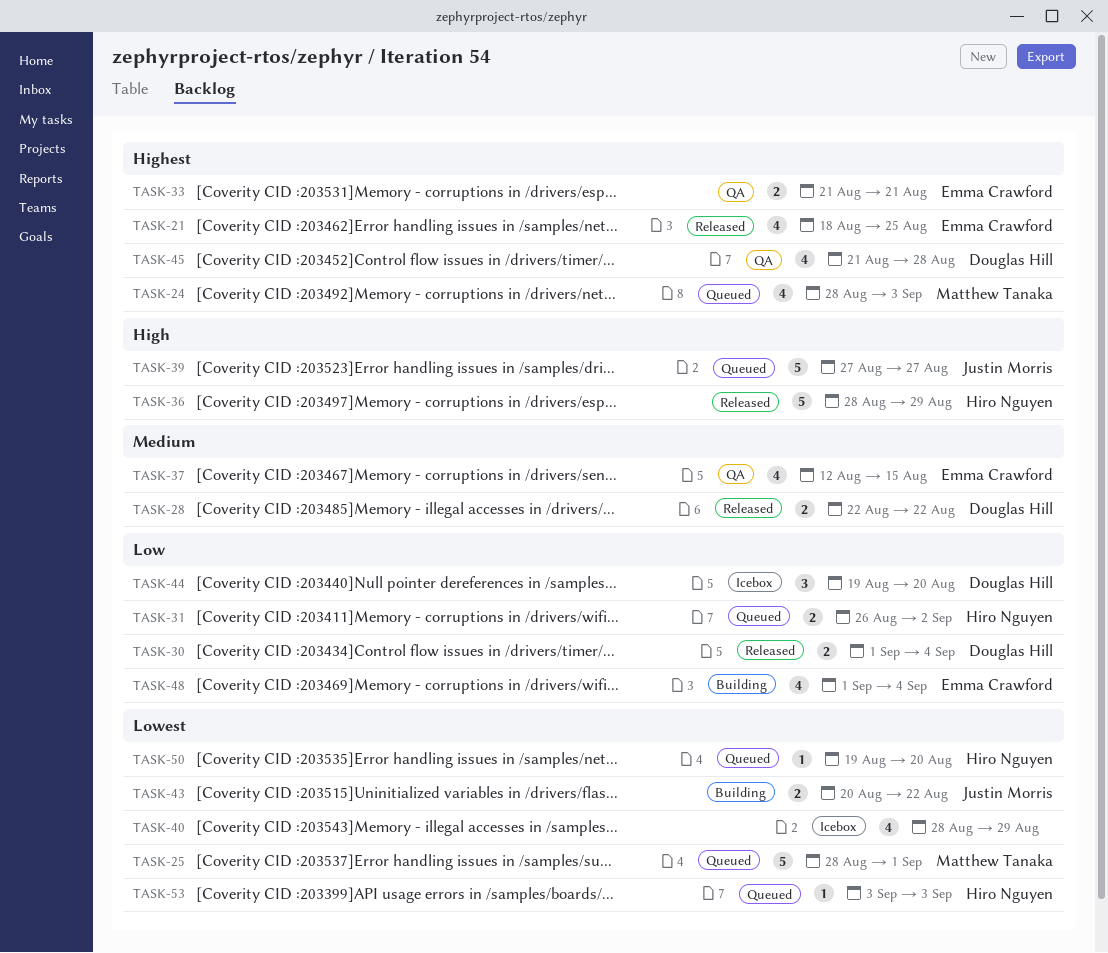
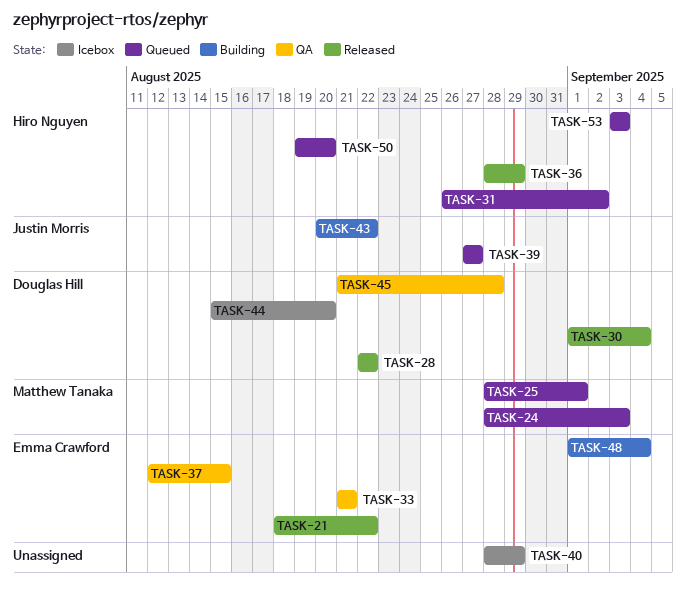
TASK-21, due: Aug 25 -> Aug 22
TASK-44, start: Aug 19 -> Aug 15

